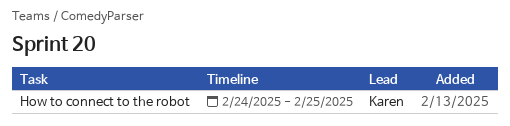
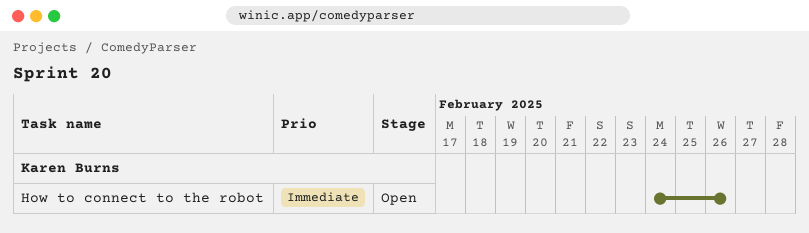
How to connect to the robot, due: Feb 25 -> Feb 26

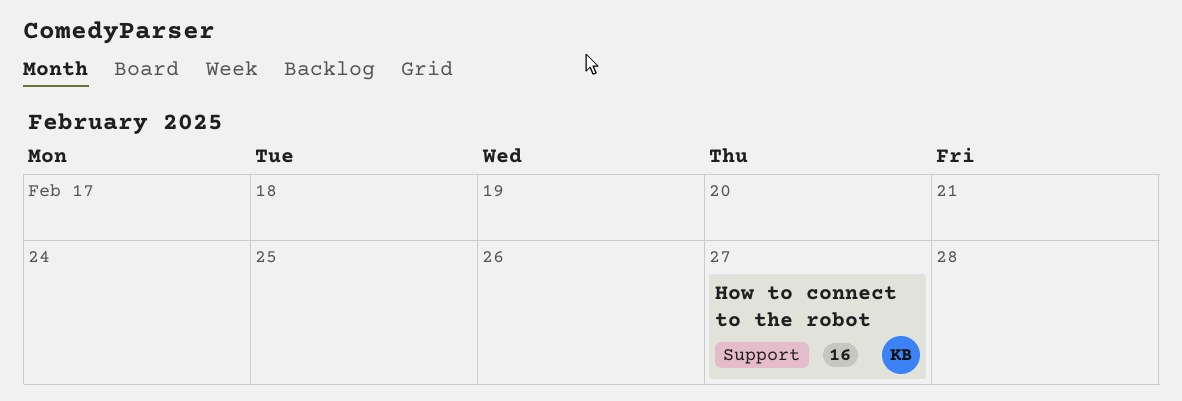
How to connect to the robot, due: Feb 26 -> Feb 27

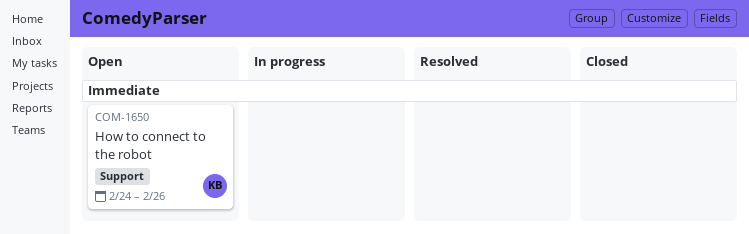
How to connect to the robot, due: Feb 27 -> Feb 26

